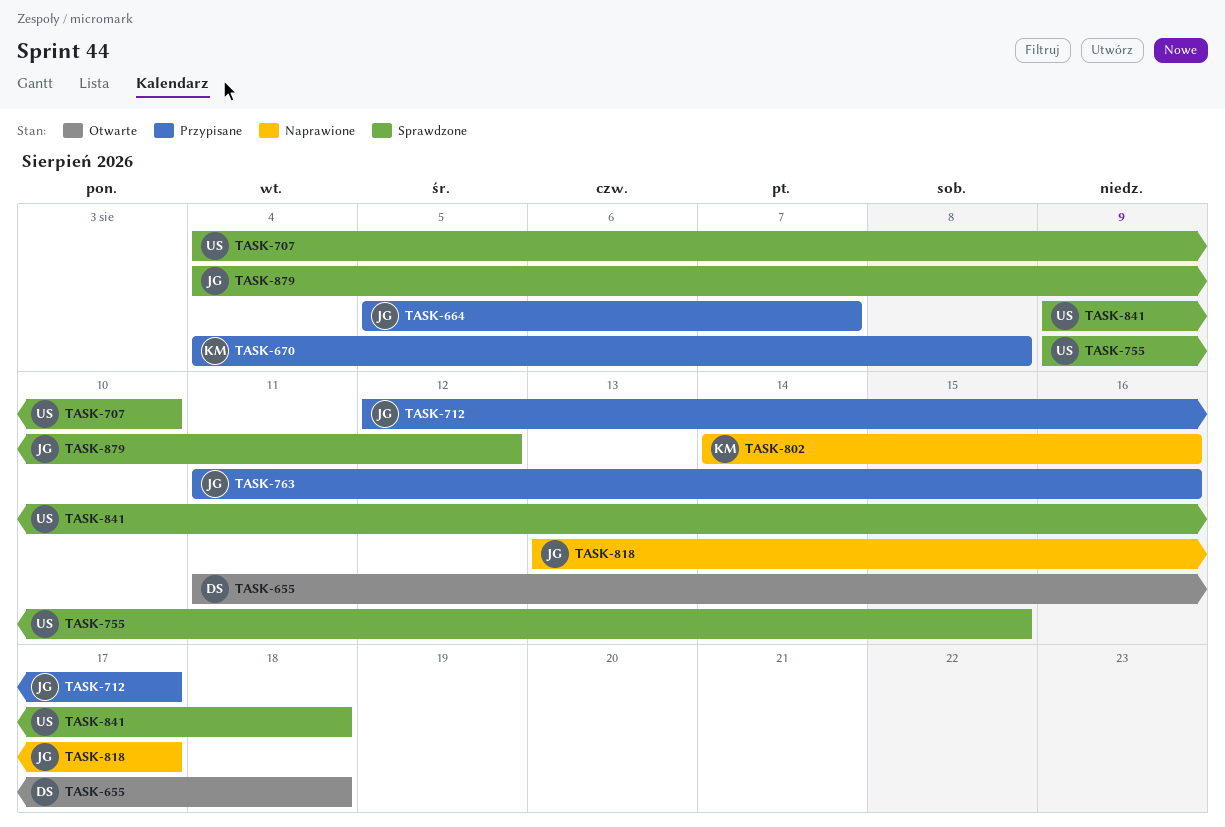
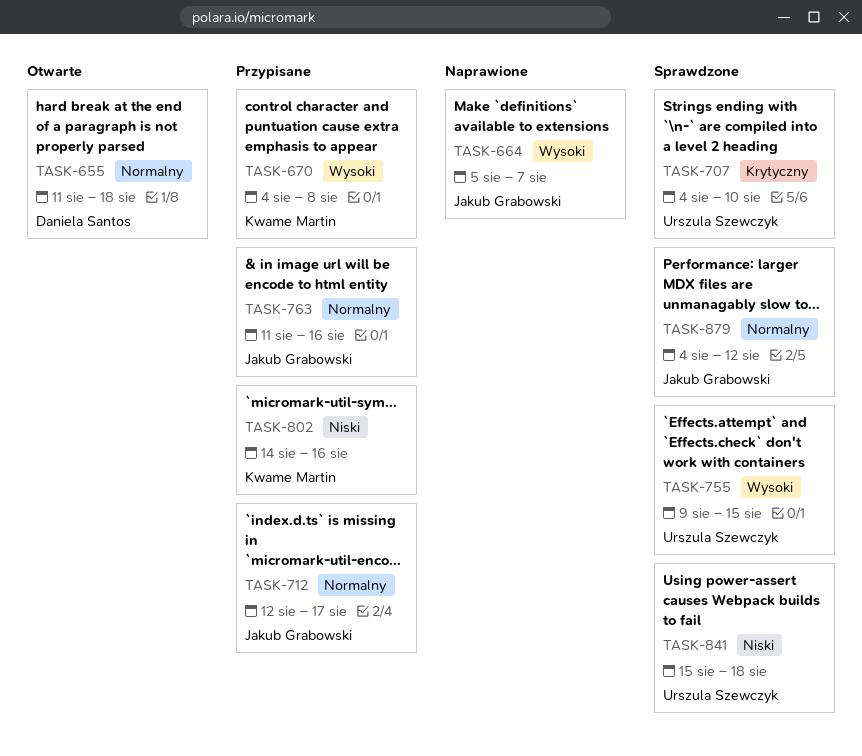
TASK-664, status: Przypisane -> Naprawione
TASK-802, status: Naprawione -> Przypisane
TASK-818: present -> none
TASK-841, start: Aug 9 -> Aug 15

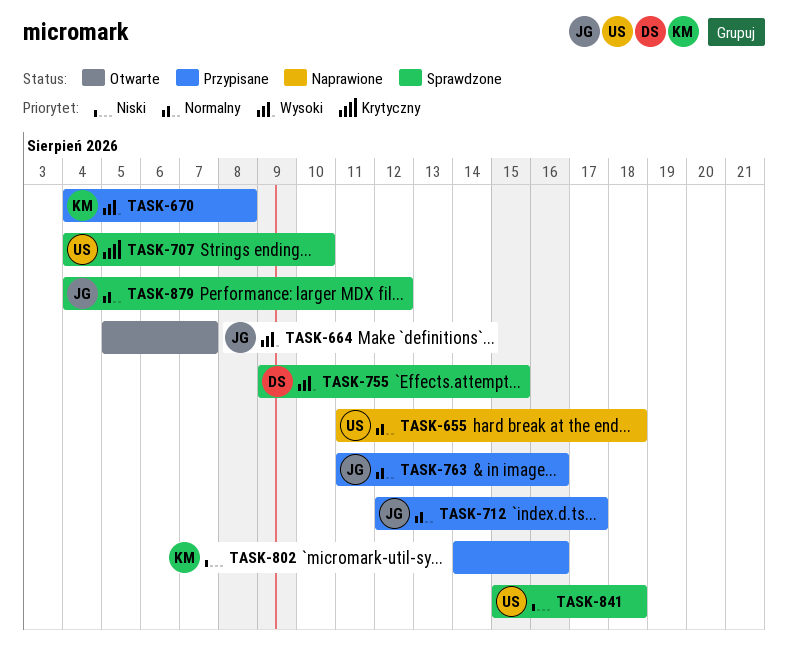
TASK-655, status: Otwarte -> Naprawione
TASK-655, owner: Daniela Santos -> Urszula Szewczyk
TASK-664, status: Naprawione -> Otwarte
TASK-755, owner: Urszula Szewczyk -> Daniela Santos

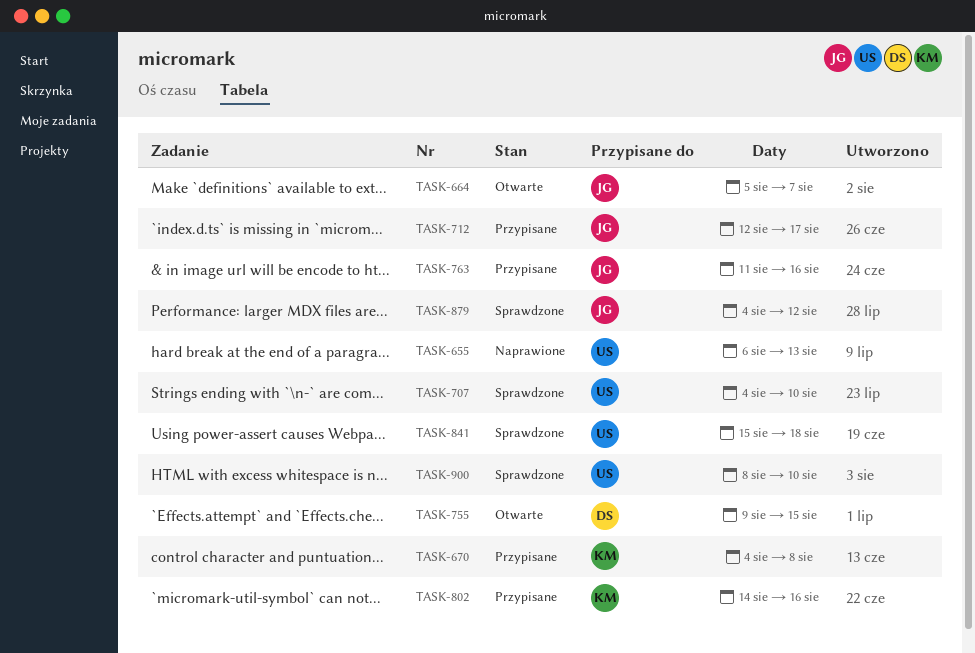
TASK-655, start: Aug 11 -> Aug 6
TASK-655, due: Aug 18 -> Aug 13
TASK-755, status: Sprawdzone -> Otwarte
TASK-900: none -> present

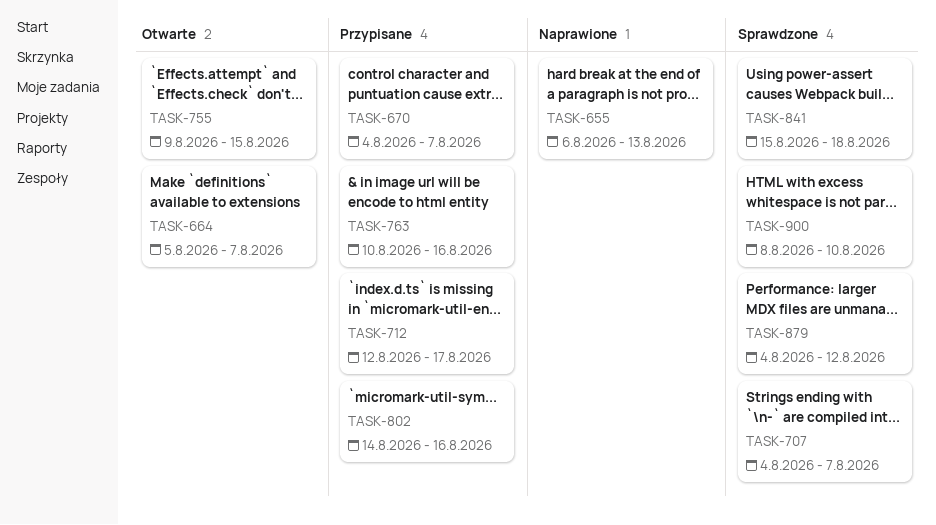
TASK-670, due: Aug 8 -> Aug 7
TASK-707, due: Aug 10 -> Aug 7
TASK-763, start: Aug 11 -> Aug 10

